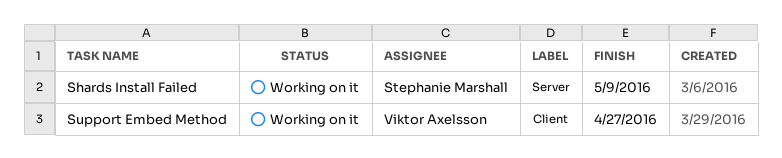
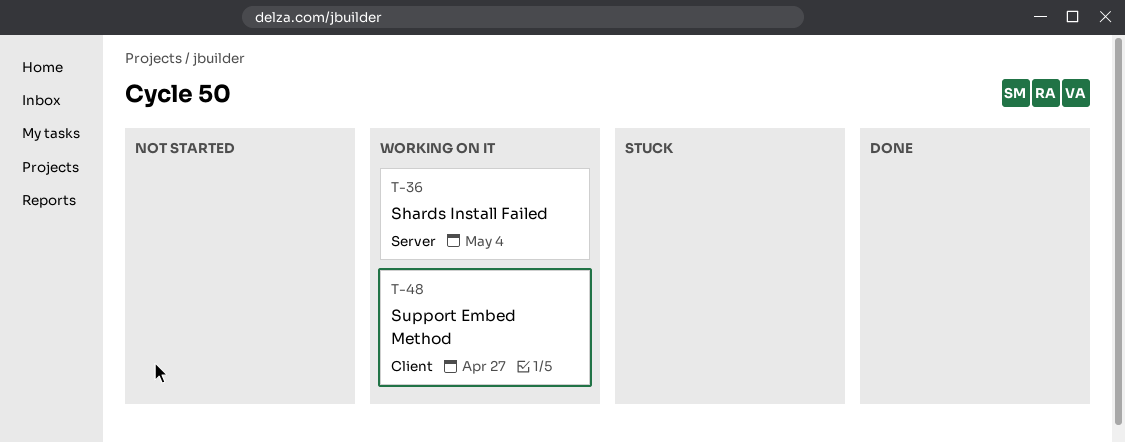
Shards Install Failed, due: May 9 -> May 4

